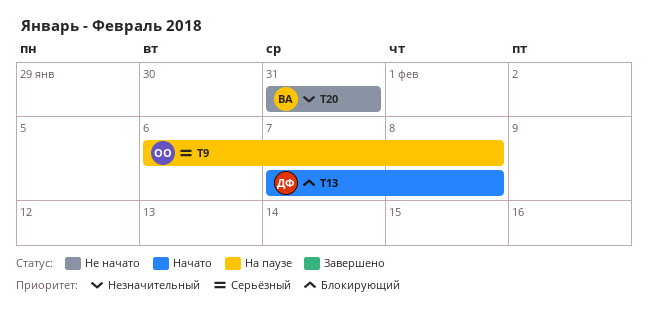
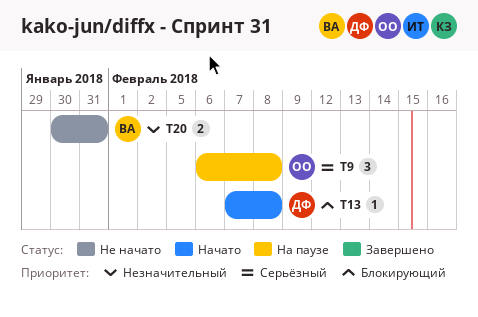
T20, start: Jan 31 -> Jan 30

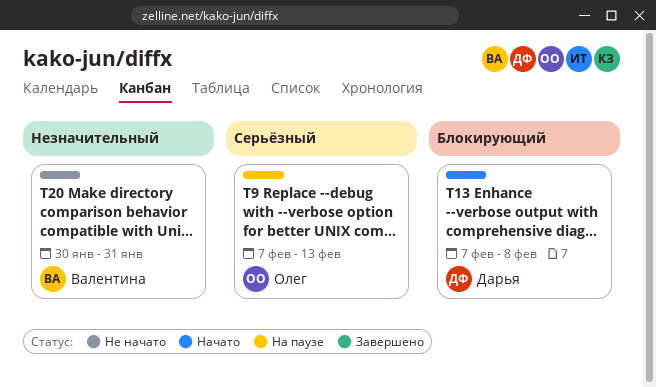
T9, start: Feb 6 -> Feb 7
T9, due: Feb 8 -> Feb 13

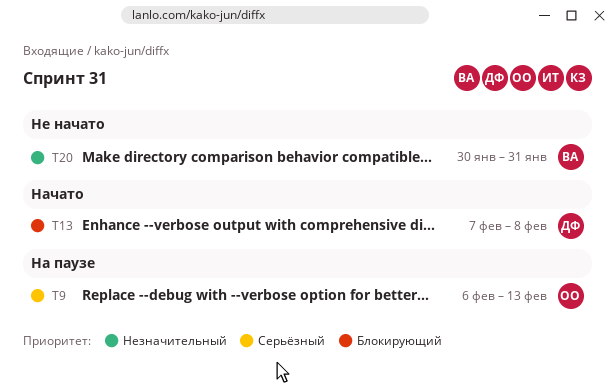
T9, start: Feb 7 -> Feb 6

